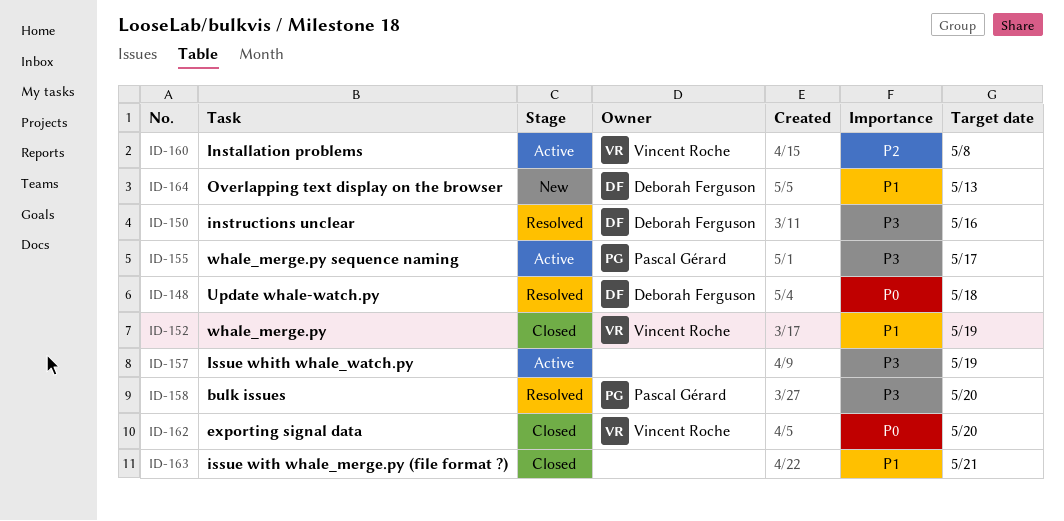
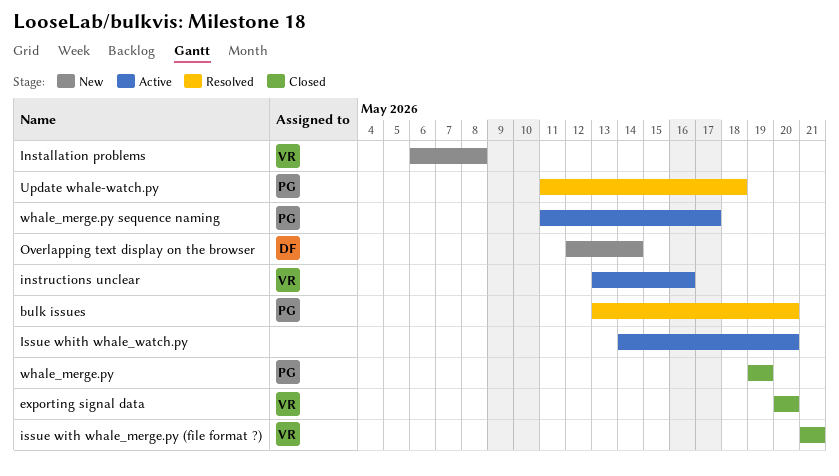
Installation problems, status: Active -> New
instructions unclear, status: Resolved -> Active
instructions unclear, owner: Deborah Ferguson -> Vincent Roche
Issue whith whale_watch.py, due: May 19 -> May 20
issue with whale_merge.py (file format ?), owner: none -> Vincent Roche
Overlapping text display on the browser, due: May 13 -> May 14
Update whale-watch.py, owner: Deborah Ferguson -> Pascal Gérard
whale_merge.py, owner: Vincent Roche -> Pascal Gérard

